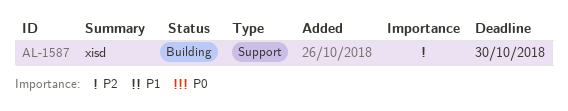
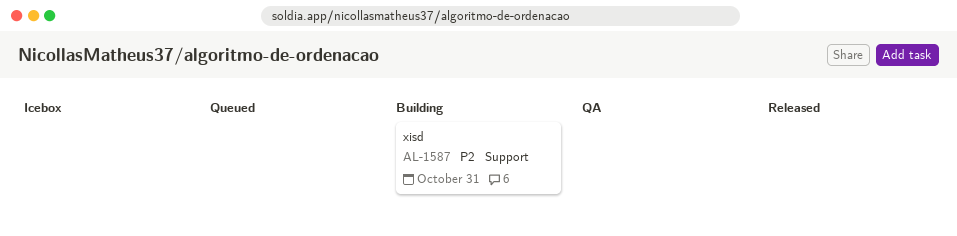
AL-1587, due: Oct 30 -> Oct 31

